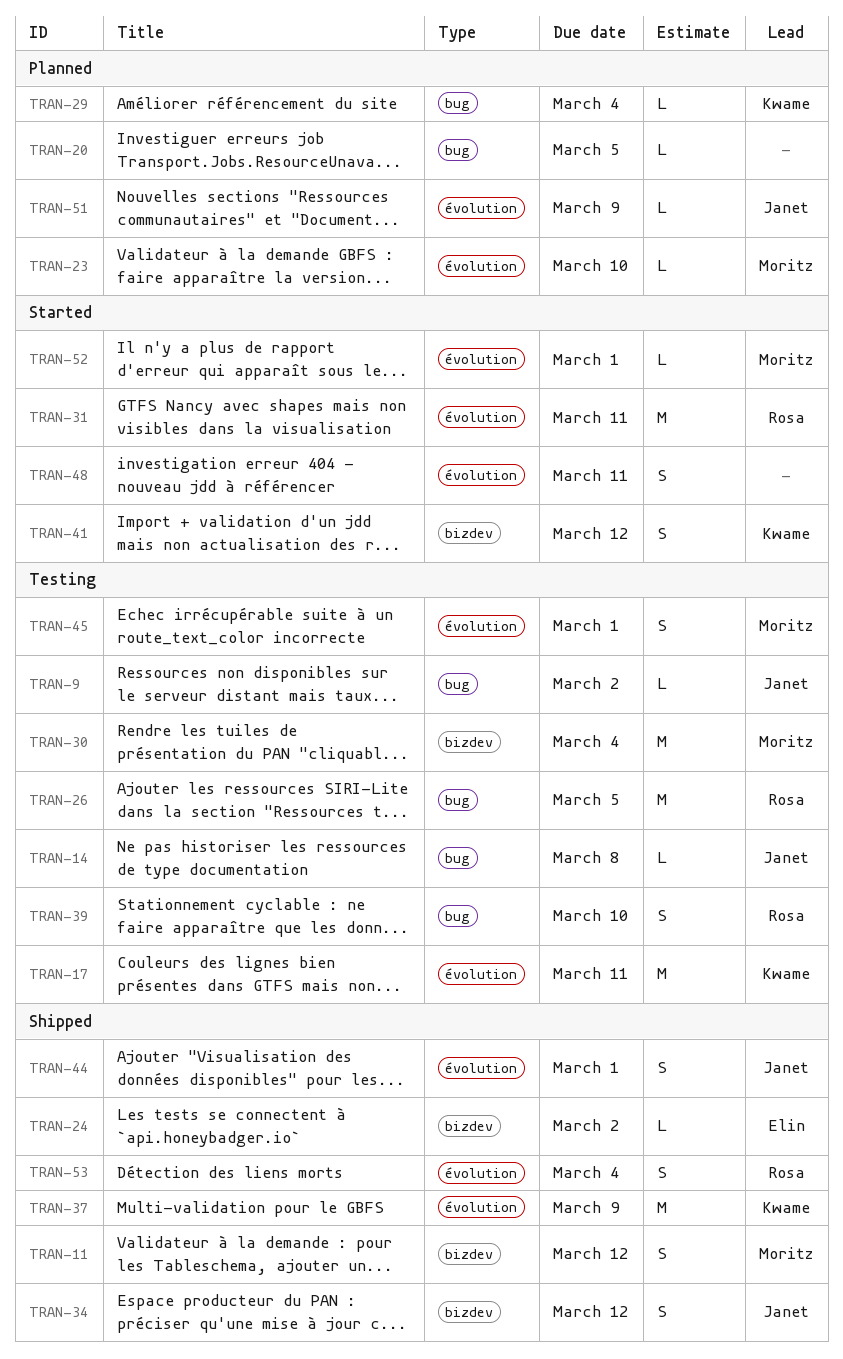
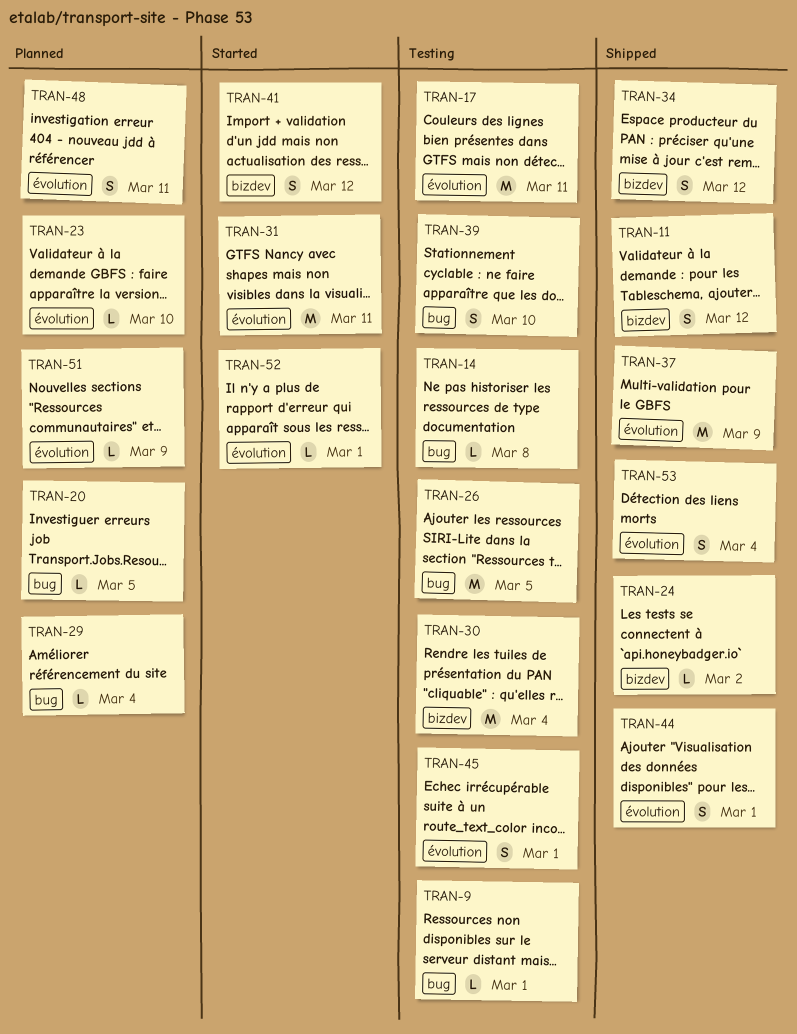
TRAN-9, due: Mar 2 -> Mar 1
TRAN-48, status: Started -> Planned

